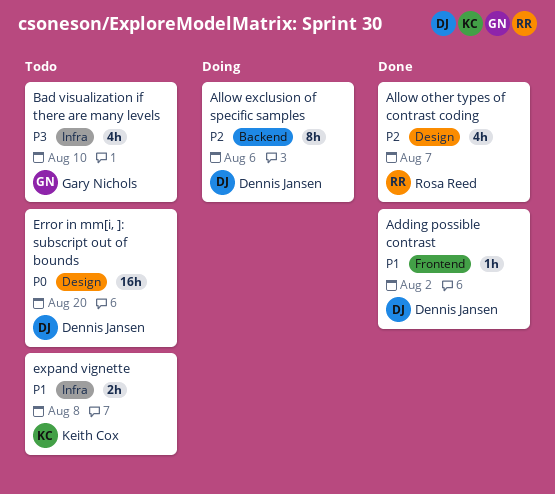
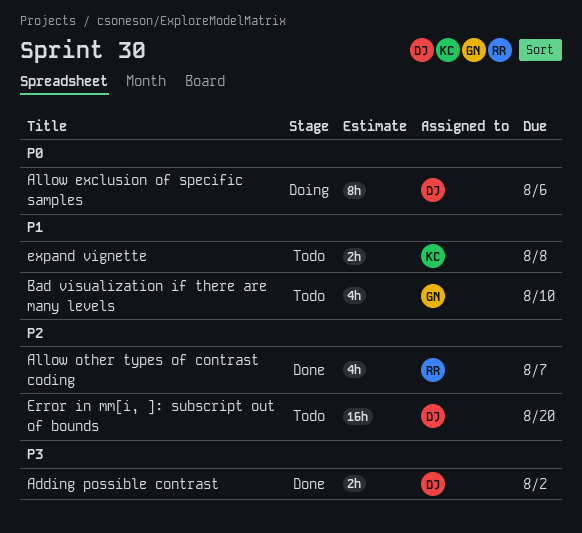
Adding possible contrast, priority: P1 -> P3
Adding possible contrast, estimate: 1h -> 2h
Allow exclusion of specific samples, priority: P2 -> P0
Bad visualization if there are many levels, priority: P3 -> P1
Error in mm[i, ]: subscript out of bounds, priority: P0 -> P2

